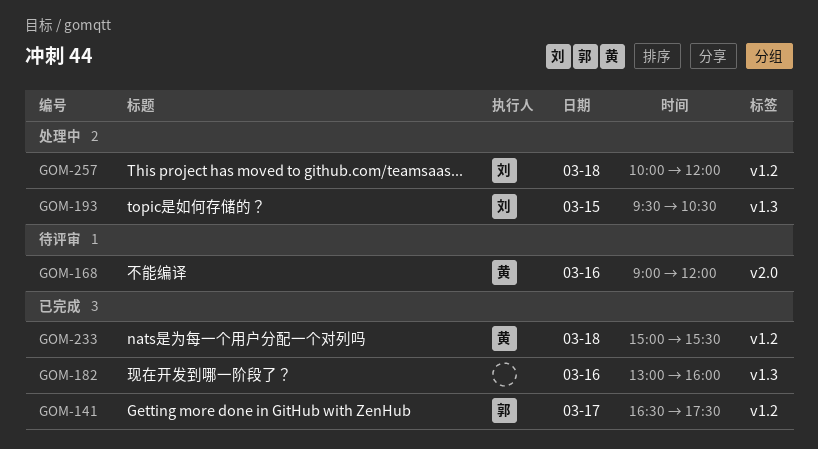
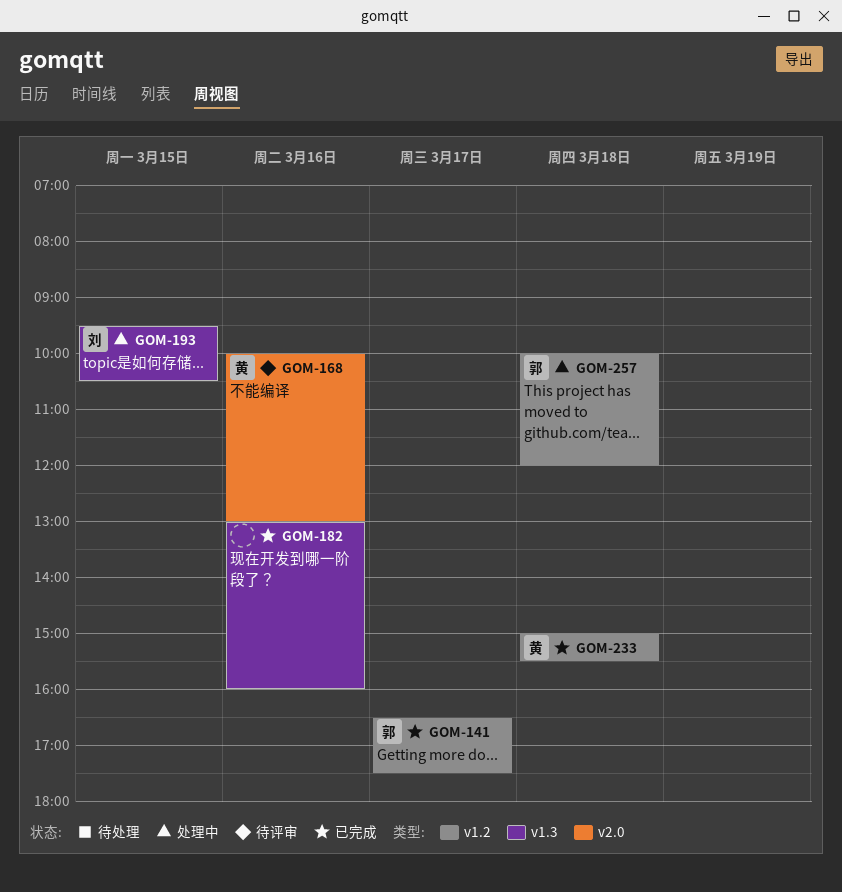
GOM-168, begins: 09:00 -> 10:00
GOM-168, ends: 12:00 -> 13:00
GOM-257, owner: 刘 -> 郭

